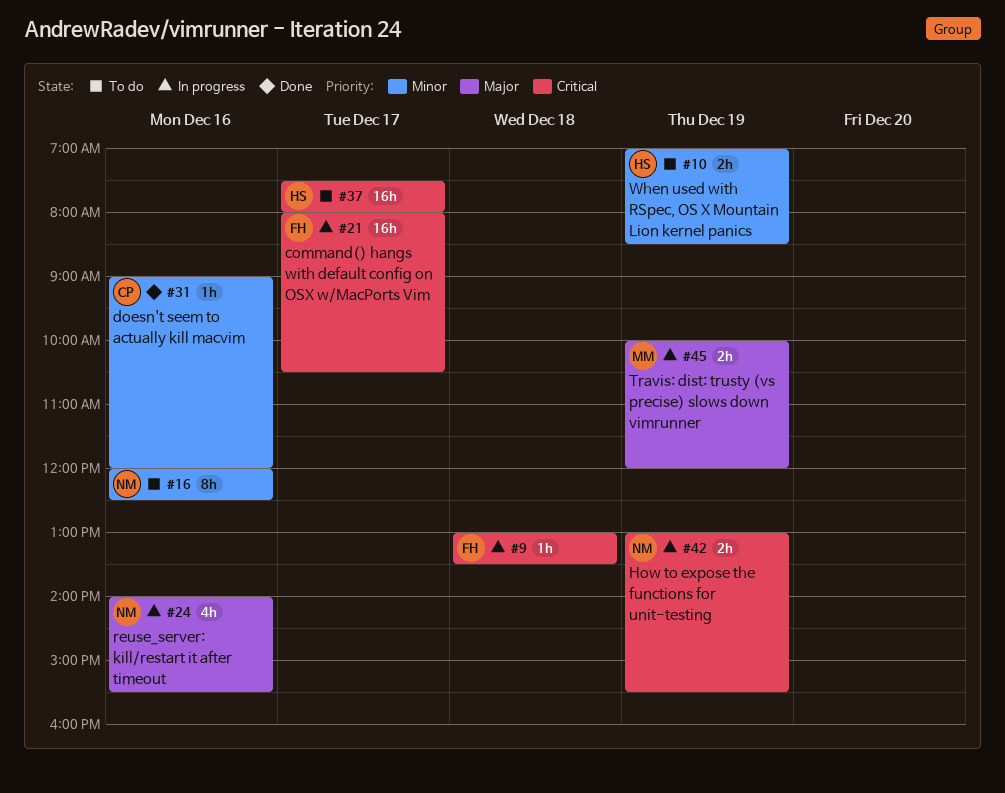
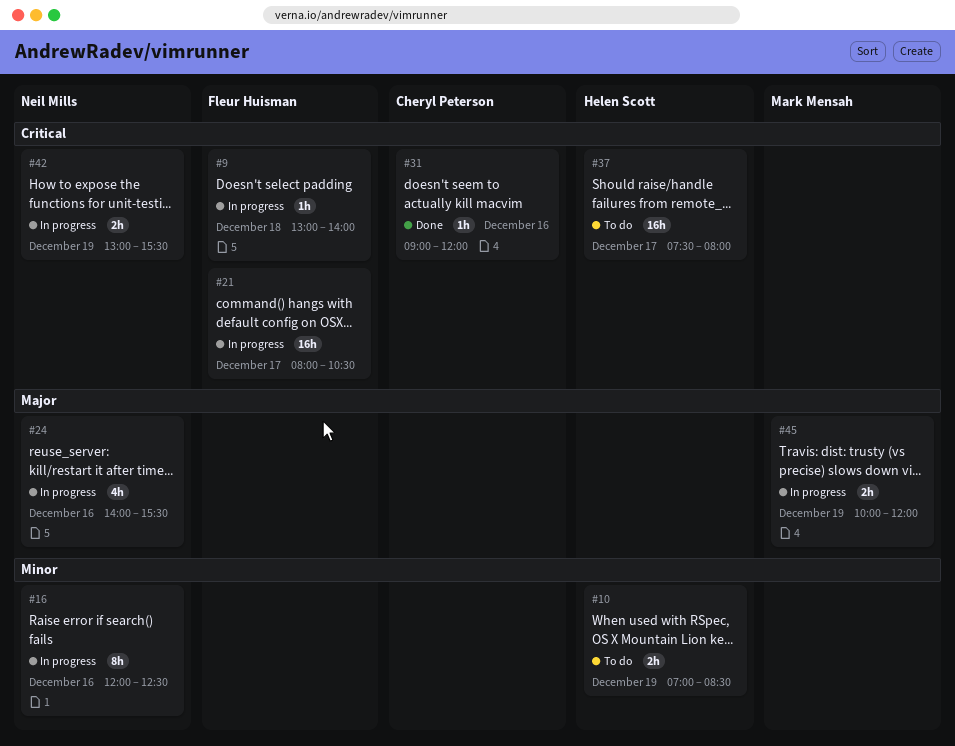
#9, ends: 13:30 -> 14:00
#16, status: To do -> In progress
#31, priority: Minor -> Critical

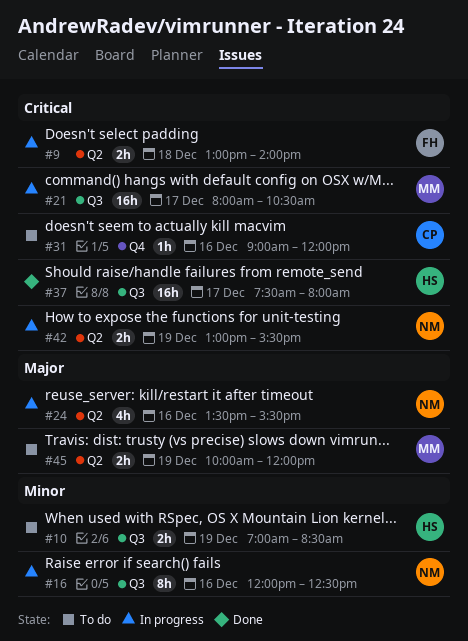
#9, estimate: 1h -> 2h
#21, owner: Fleur Huisman -> Mark Mensah
#24, begins: 14:00 -> 13:30
#31, status: Done -> To do
#37, status: To do -> Done
#45, status: In progress -> To do

